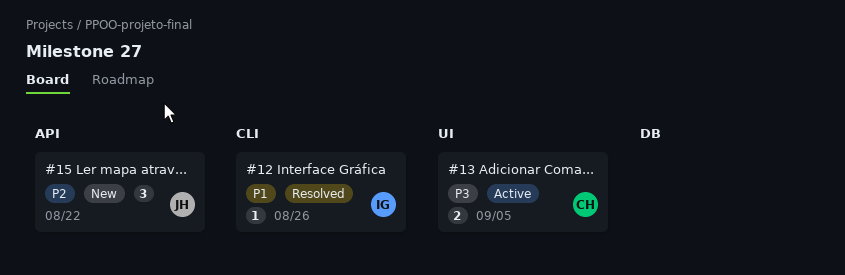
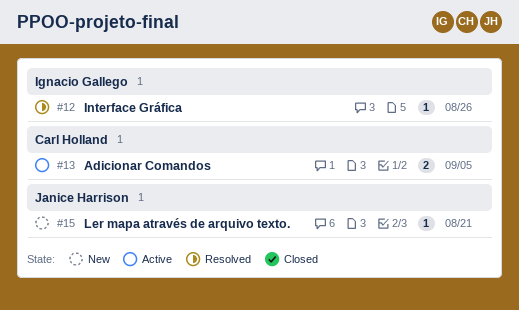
#15, estimate: 3 -> 1
#15, due: Aug 22 -> Aug 21

